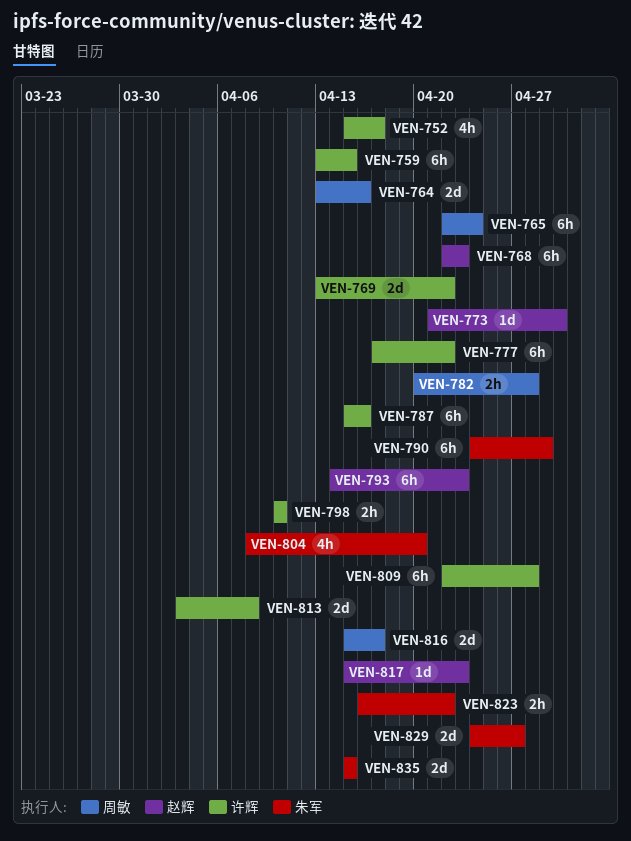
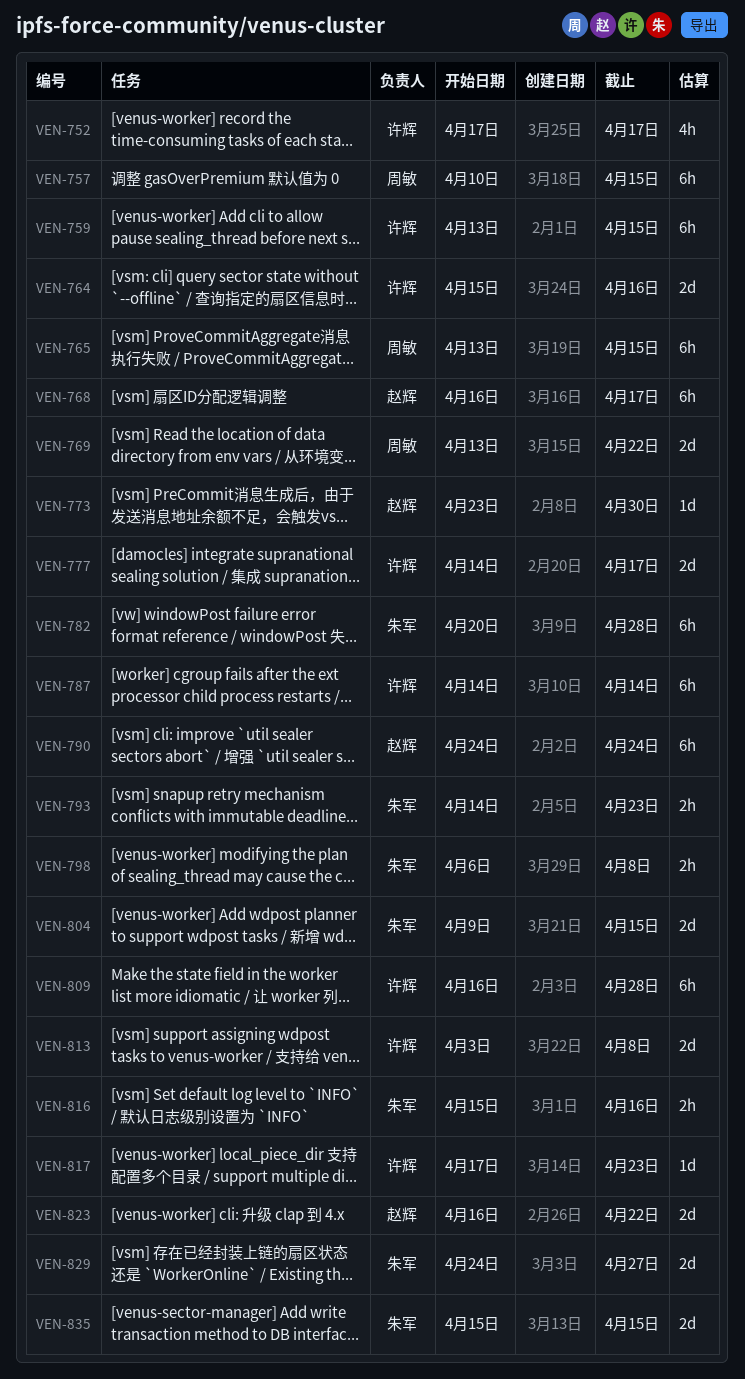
VEN-752, start: Apr 15 -> Apr 17
VEN-757: none -> present
VEN-764, owner: 周敏 -> 许辉
VEN-764, start: Apr 13 -> Apr 15
VEN-765, start: Apr 22 -> Apr 13
VEN-765, due: Apr 24 -> Apr 15
VEN-768, start: Apr 22 -> Apr 16
VEN-768, due: Apr 23 -> Apr 17
VEN-769, owner: 许辉 -> 周敏
VEN-773, start: Apr 21 -> Apr 23
VEN-777, estimate: 6h -> 2d
VEN-777, start: Apr 17 -> Apr 14
VEN-777, due: Apr 22 -> Apr 17
VEN-782, owner: 周敏 -> 朱军
VEN-782, estimate: 2h -> 6h
VEN-787, start: Apr 15 -> Apr 14
VEN-787, due: Apr 16 -> Apr 14
VEN-790, owner: 朱军 -> 赵辉
VEN-790, due: Apr 29 -> Apr 24
VEN-793, owner: 赵辉 -> 朱军
VEN-793, estimate: 6h -> 2h
VEN-798, owner: 许辉 -> 朱军
VEN-798, start: Apr 10 -> Apr 6
VEN-798, due: Apr 10 -> Apr 8
VEN-804, estimate: 4h -> 2d
VEN-804, start: Apr 8 -> Apr 9
VEN-804, due: Apr 20 -> Apr 15
VEN-809, start: Apr 22 -> Apr 16
VEN-816, owner: 周敏 -> 朱军
VEN-816, estimate: 2d -> 2h
VEN-816, due: Apr 17 -> Apr 16
VEN-817, owner: 赵辉 -> 许辉
VEN-817, start: Apr 15 -> Apr 17
VEN-823, owner: 朱军 -> 赵辉
VEN-823, estimate: 2h -> 2d

